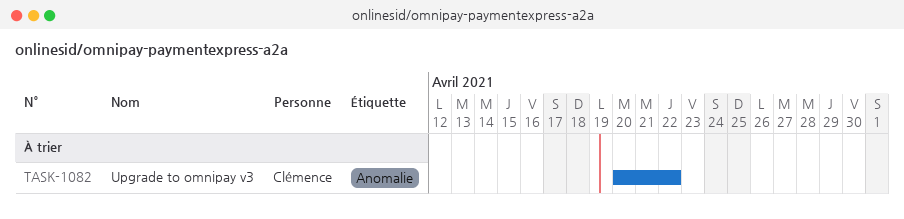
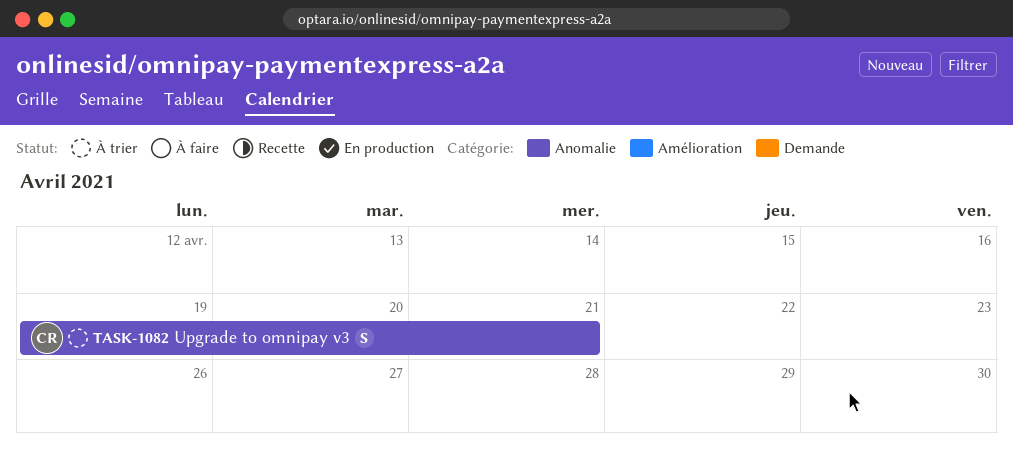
TASK-1082, start: Apr 20 -> Apr 19
TASK-1082, due: Apr 22 -> Apr 21

